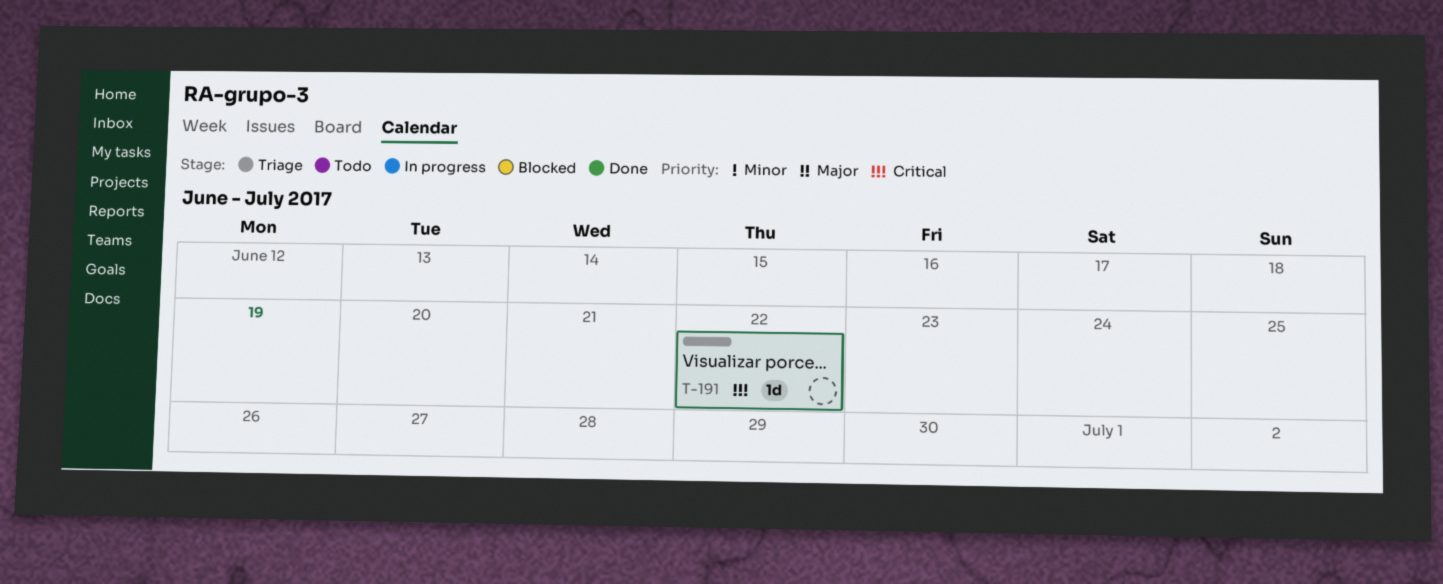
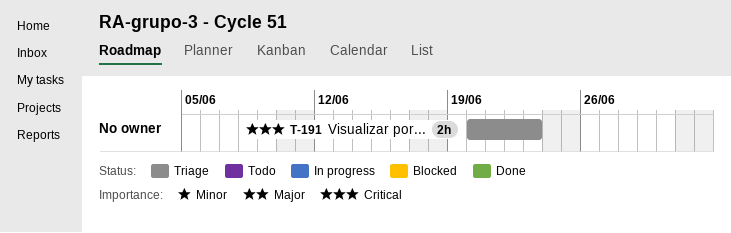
T-191, estimate: 1d -> 2h
T-191, due: Jun 22 -> Jun 23

